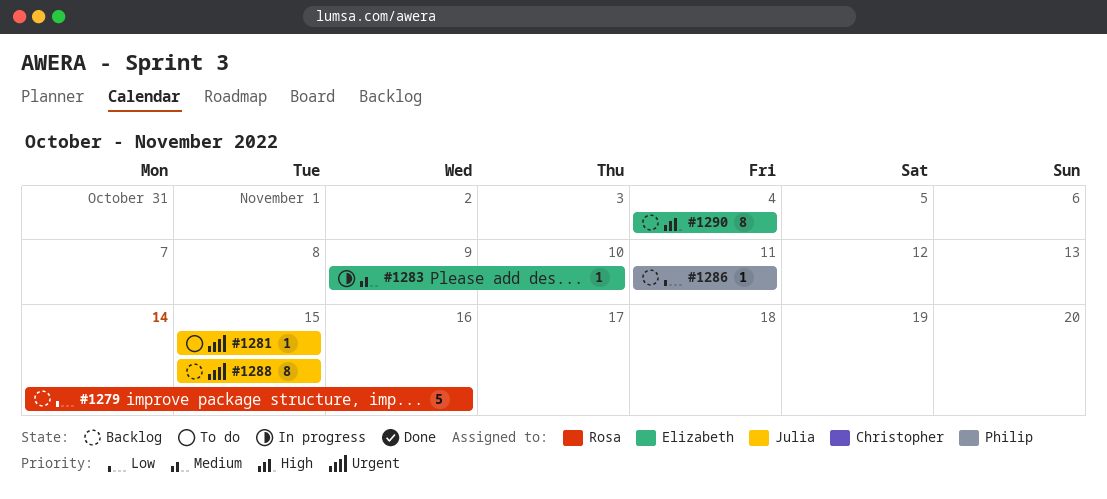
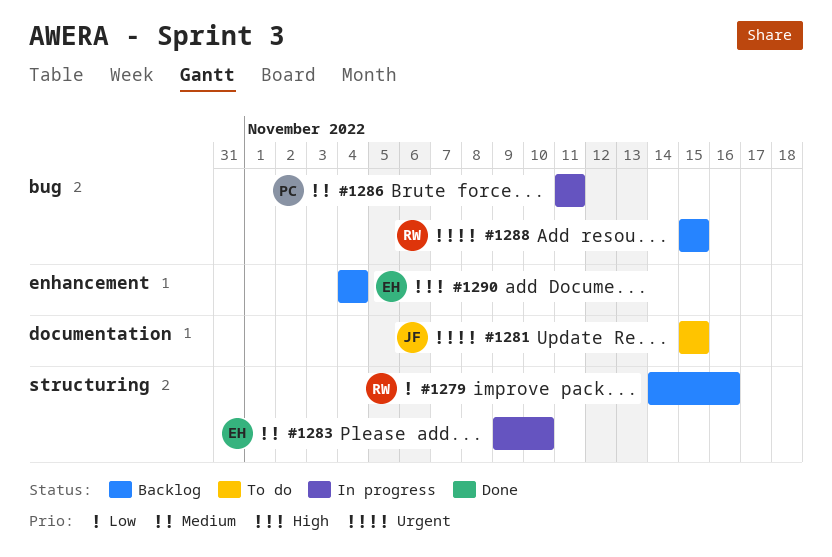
#1286, status: Backlog -> In progress
#1286, priority: Low -> Medium
#1288, owner: Julia -> Rosa

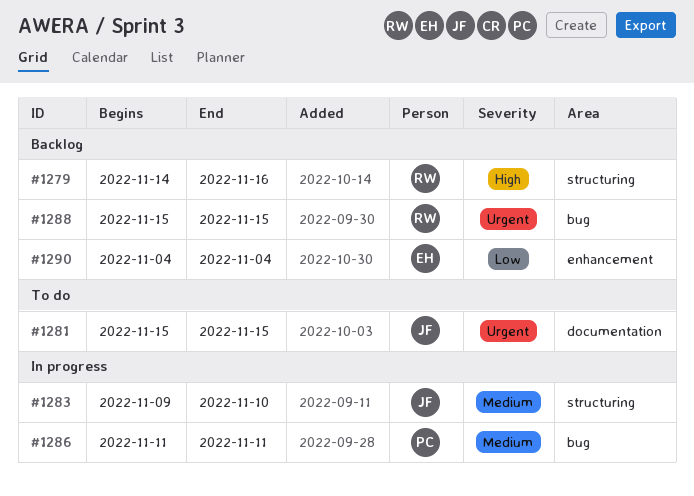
#1279, priority: Low -> High
#1283, owner: EH -> JF
#1290, priority: High -> Low

